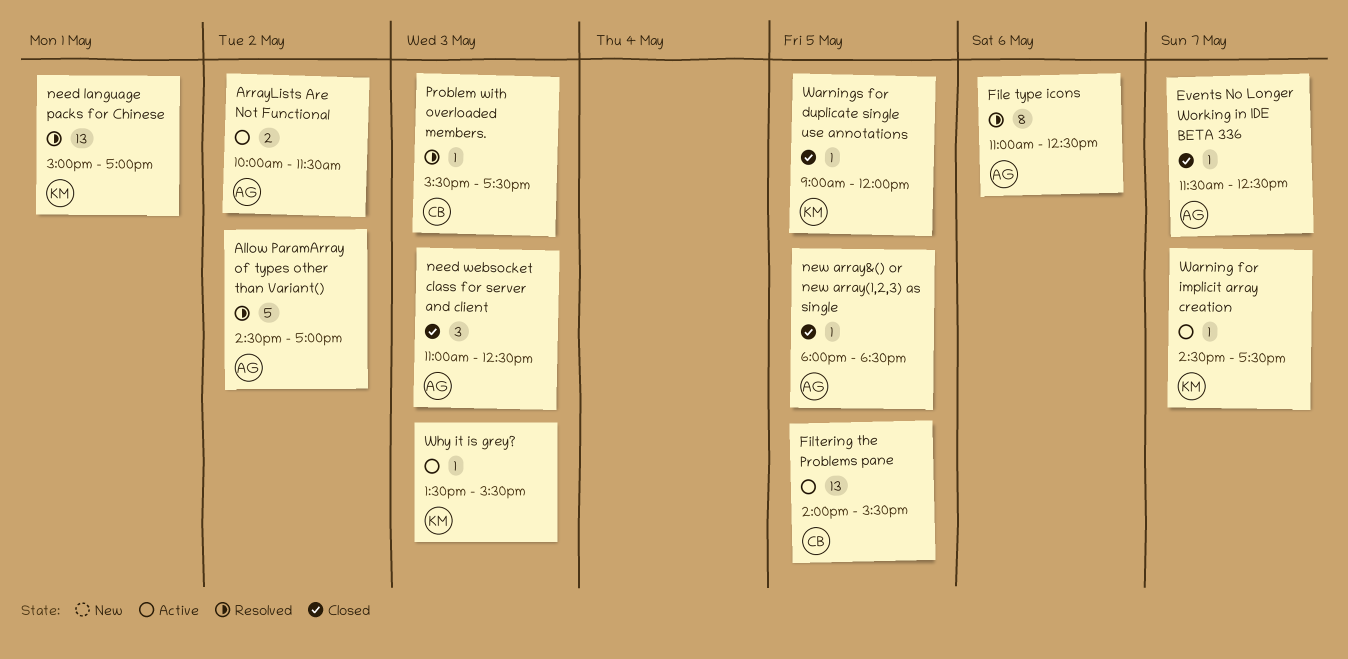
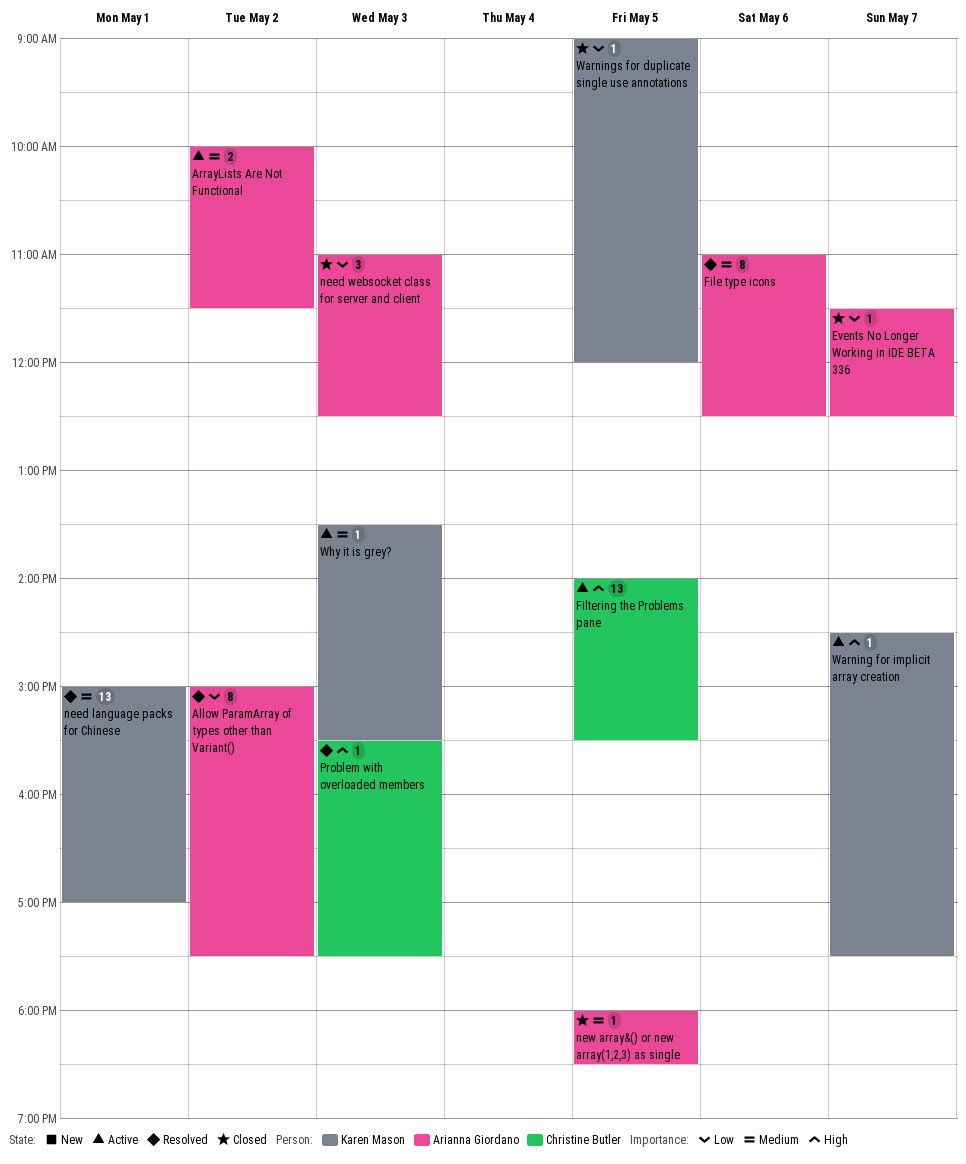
Allow ParamArray of types other than Variant(), estimate: 5 -> 8
Allow ParamArray of types other than Variant(), begins: 14:30 -> 15:00
Allow ParamArray of types other than Variant(), ends: 17:00 -> 17:30

